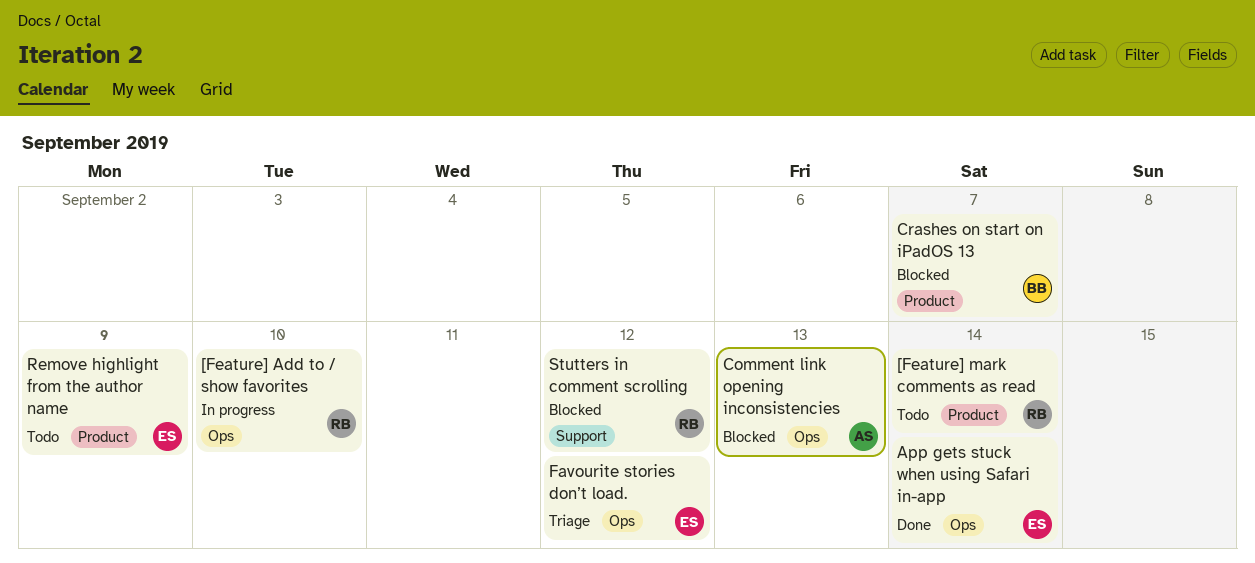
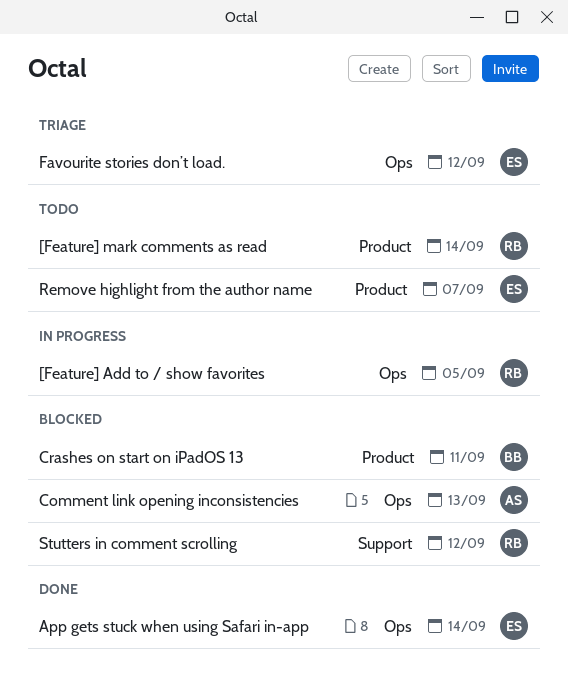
[Feature] Add to / show favorites, due: Sep 10 -> Sep 5
Crashes on start on iPadOS 13, due: Sep 7 -> Sep 11
Remove highlight from the author name, due: Sep 9 -> Sep 7

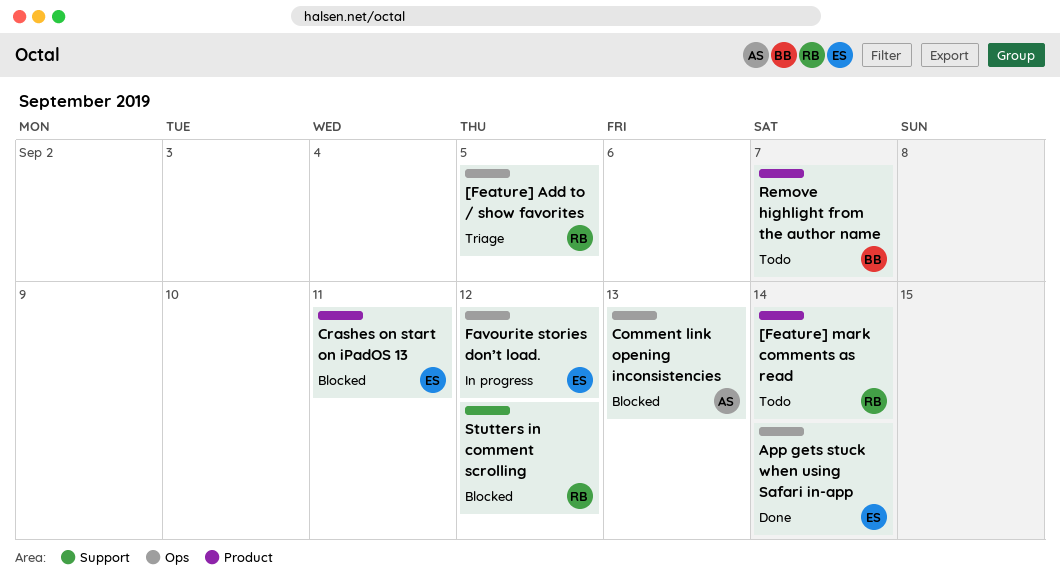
[Feature] Add to / show favorites, status: In progress -> Triage
Crashes on start on iPadOS 13, owner: BB -> ES
Favourite stories don’t load., status: Triage -> In progress
Remove highlight from the author name, owner: ES -> BB

